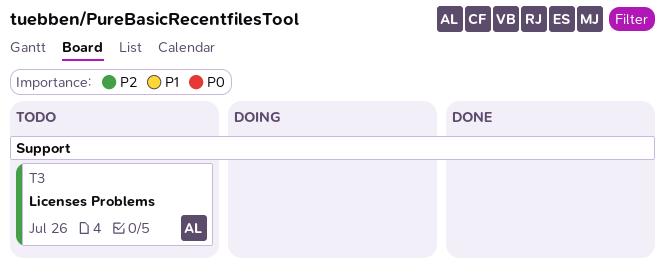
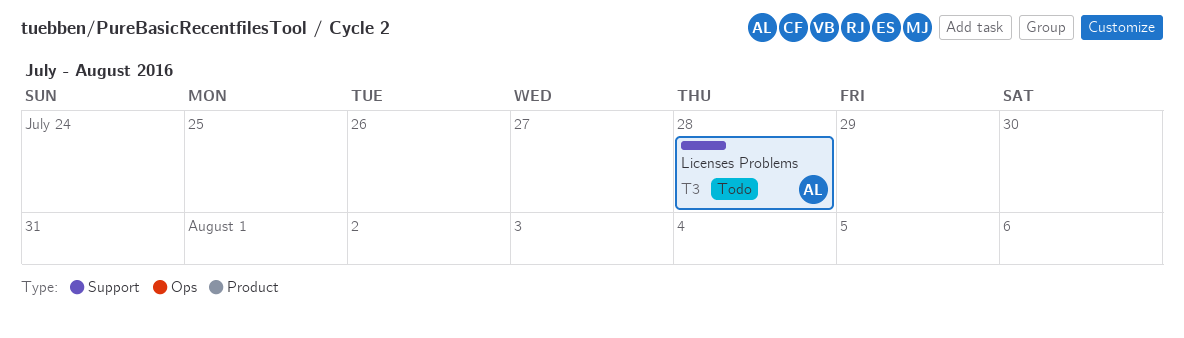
T3, due: Jul 26 -> Jul 28

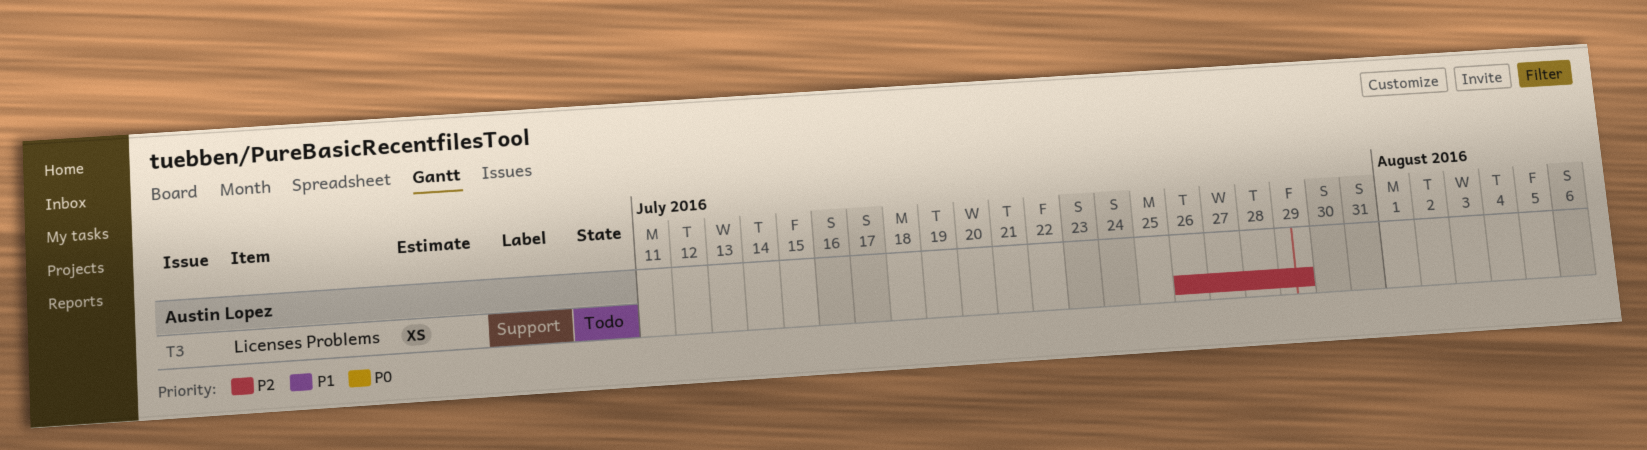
T3, due: Jul 28 -> Jul 29

